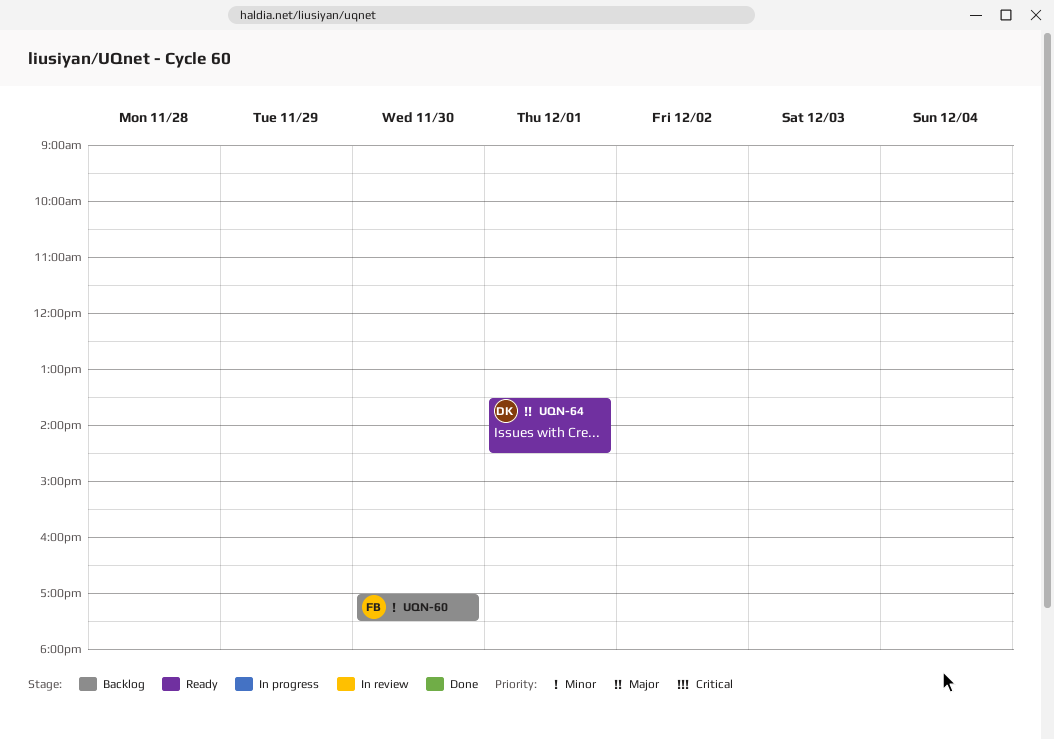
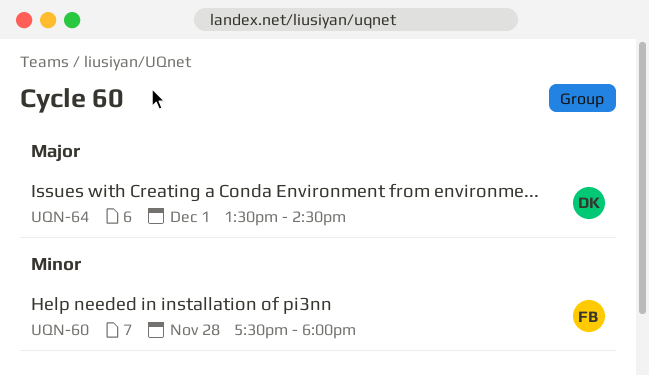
UQN-60, day: Nov 30 -> Nov 28
UQN-60, begins: 17:00 -> 17:30
UQN-60, ends: 17:30 -> 18:00

